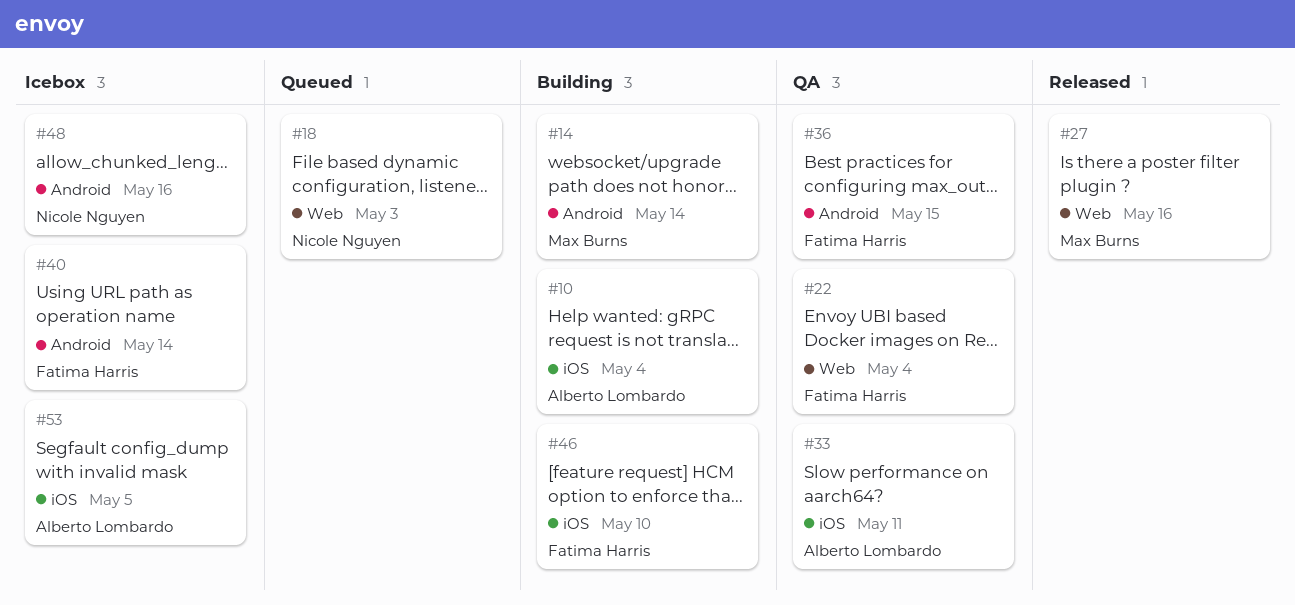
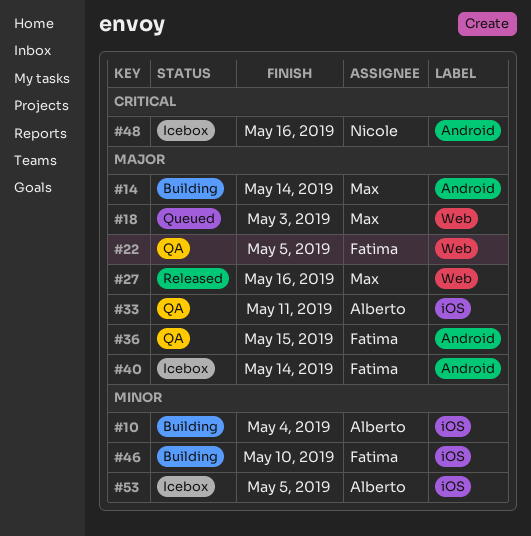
#18, owner: Nicole Nguyen -> Max Burns
#22, due: May 4 -> May 5

